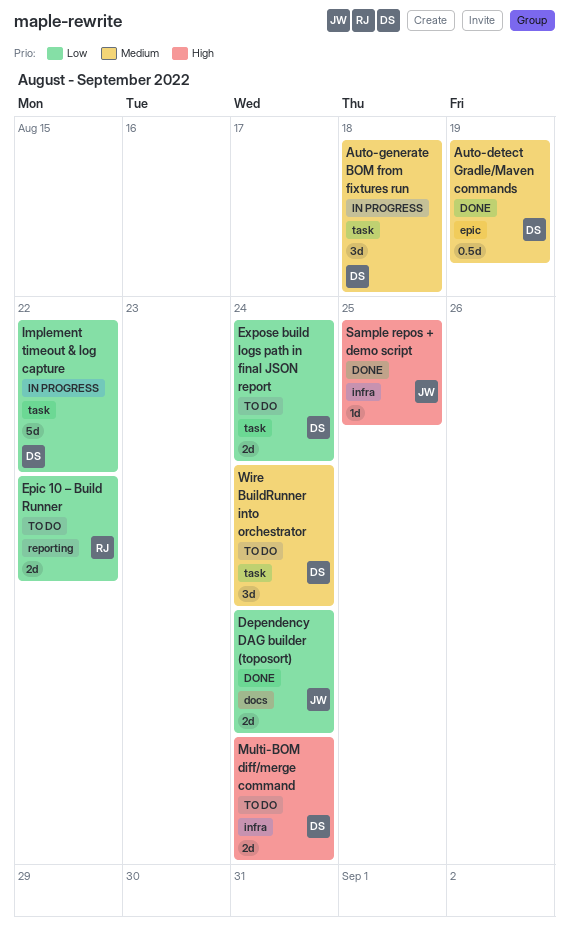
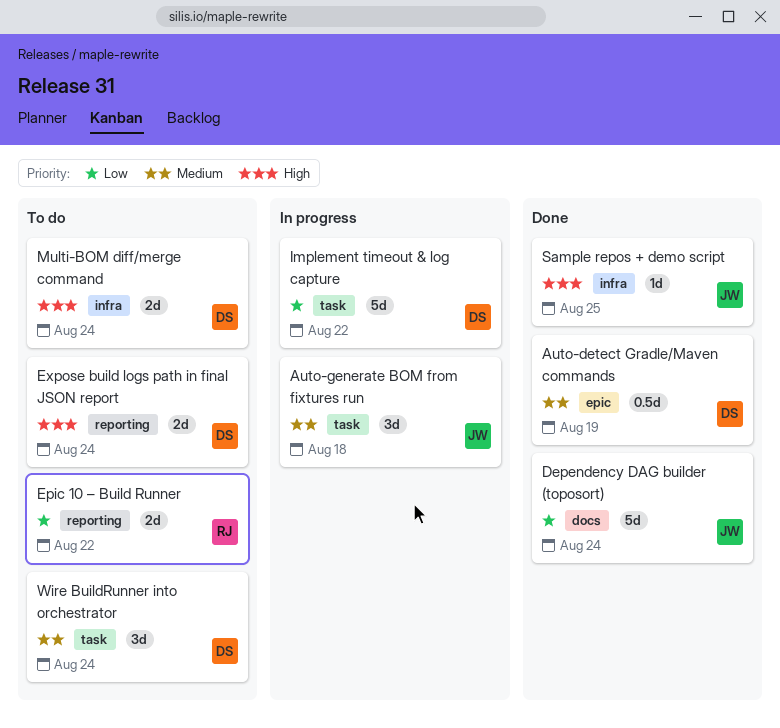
Auto-generate BOM from fixtures run, owner: DS -> JW
Dependency DAG builder (toposort), estimate: 2d -> 5d
Expose build logs path in final JSON report, priority: Low -> High
Expose build logs path in final JSON report, label: task -> reporting

